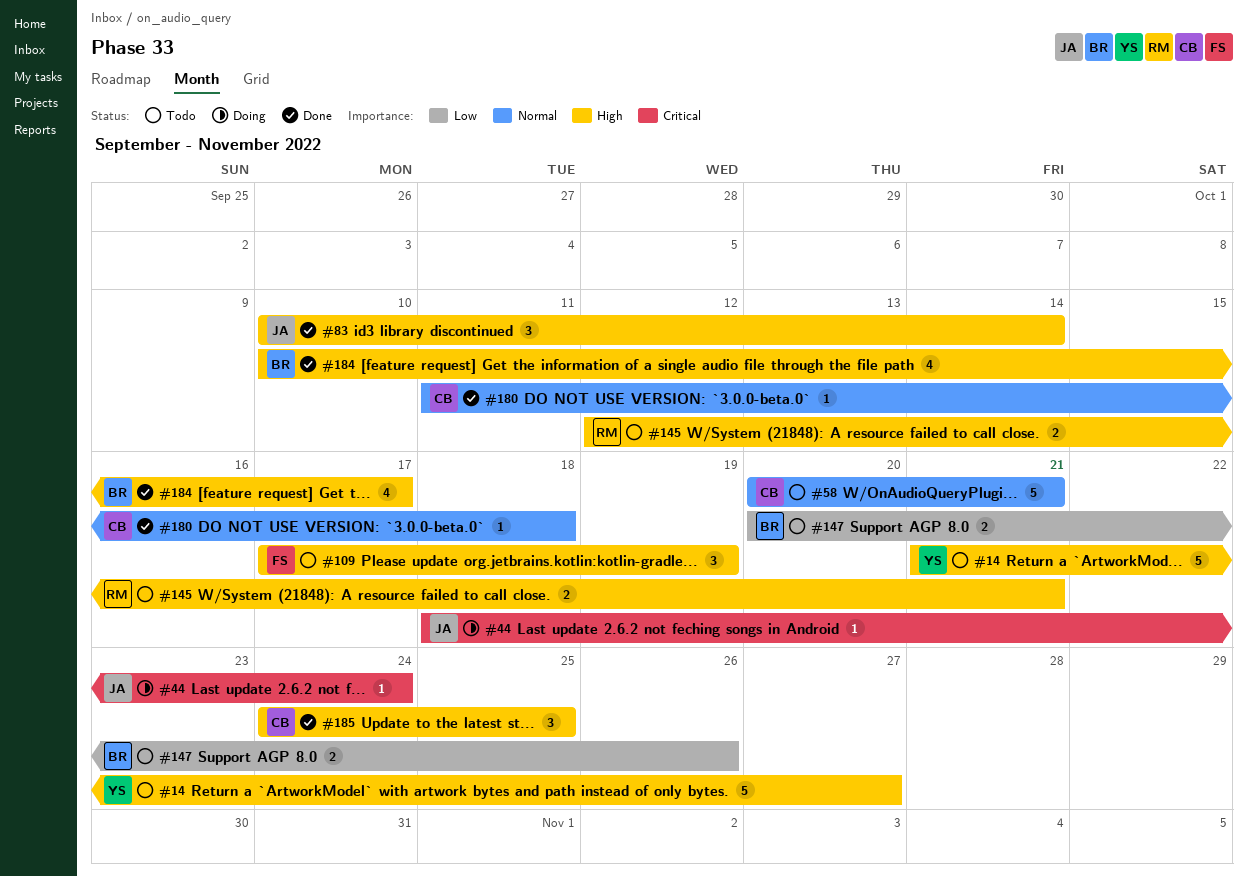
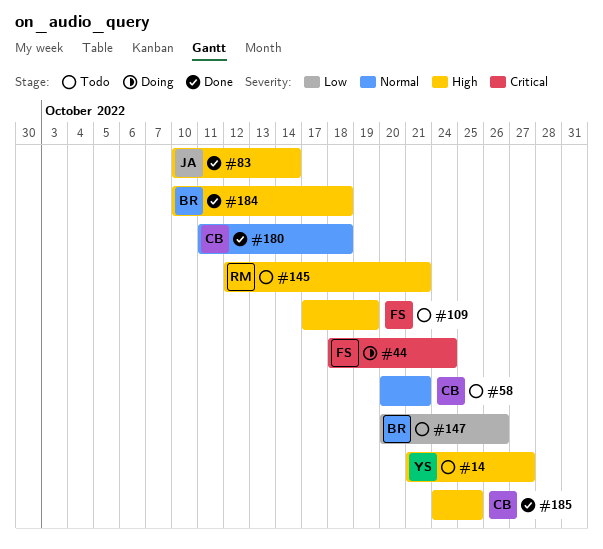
#44, owner: JA -> FS
#184, due: Oct 17 -> Oct 18

